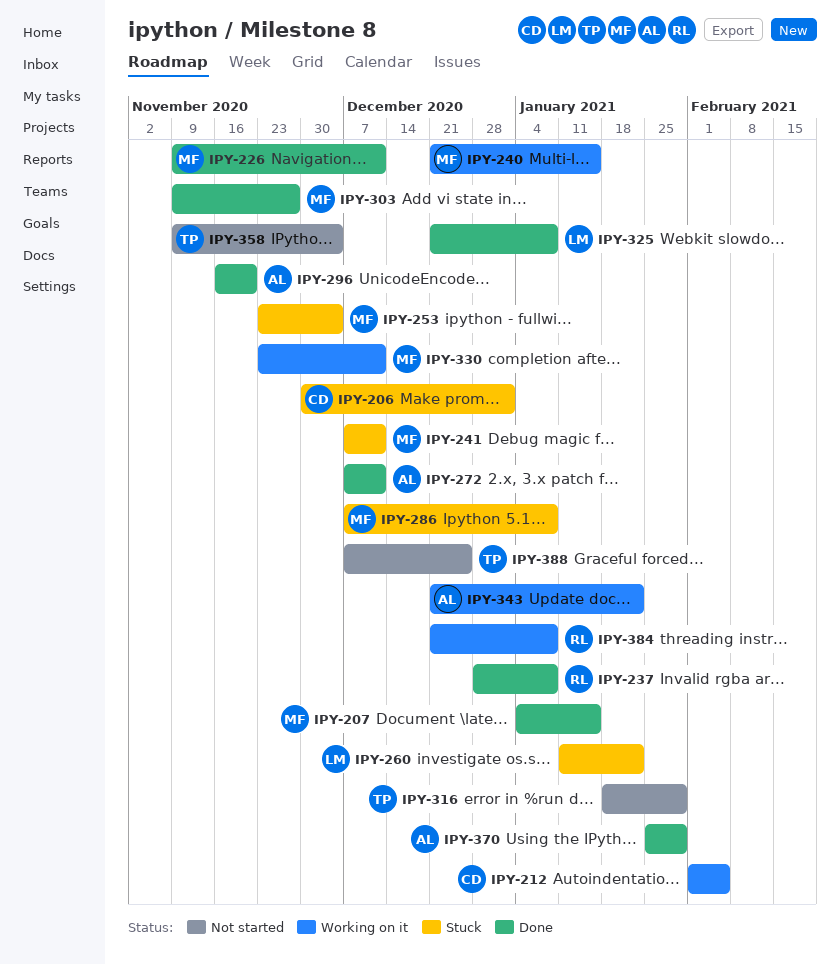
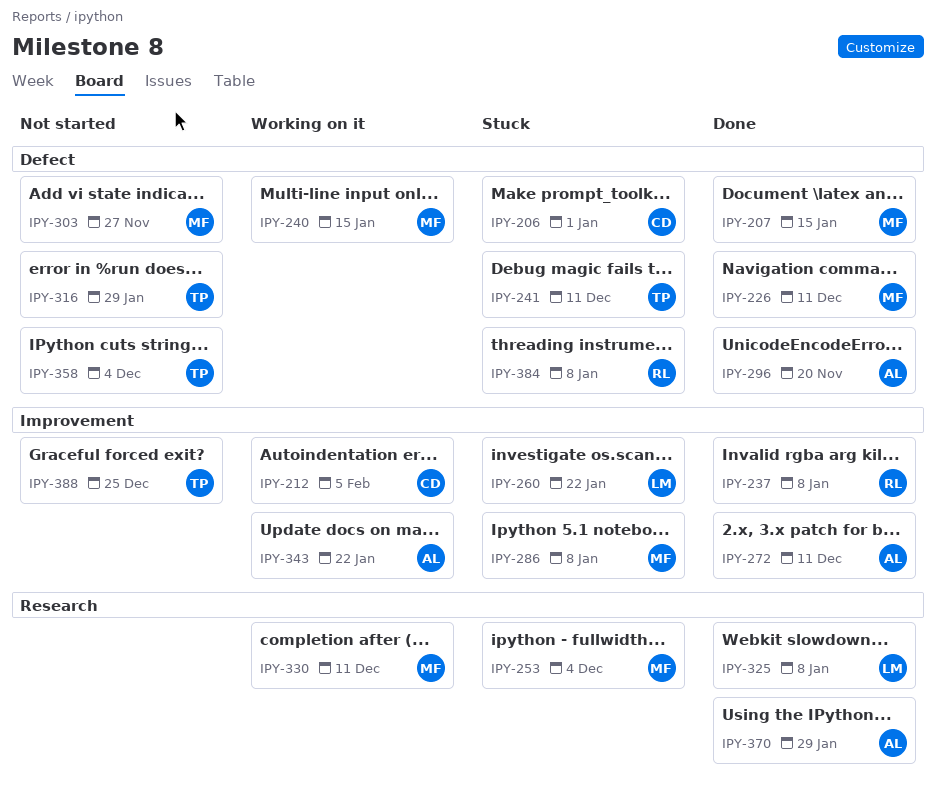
IPY-241, owner: MF -> TP
IPY-303, status: Done -> Not started
IPY-384, status: Working on it -> Stuck

